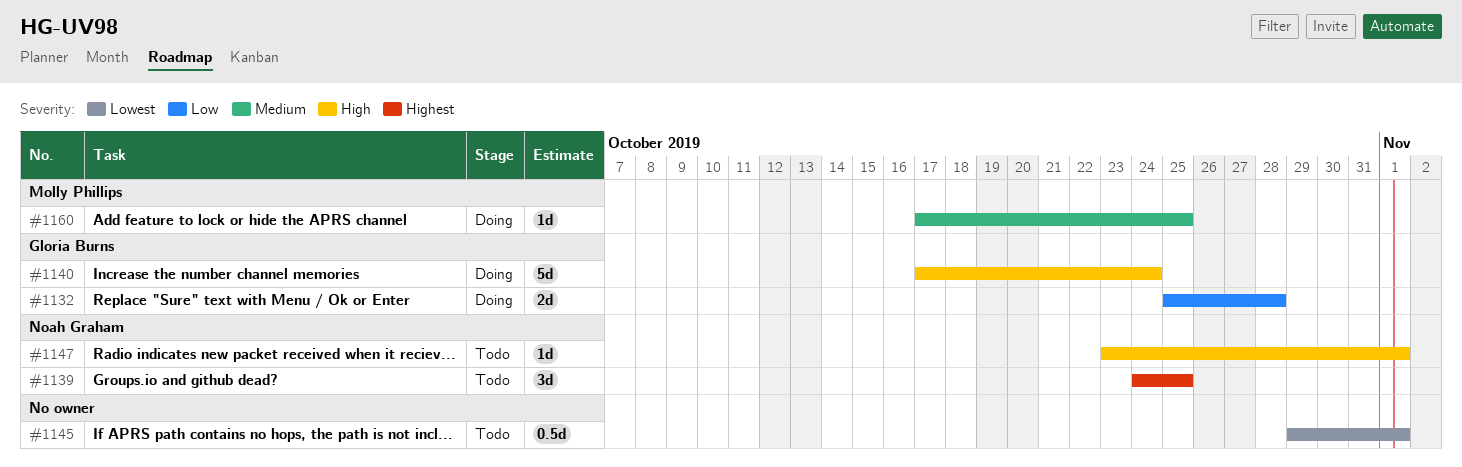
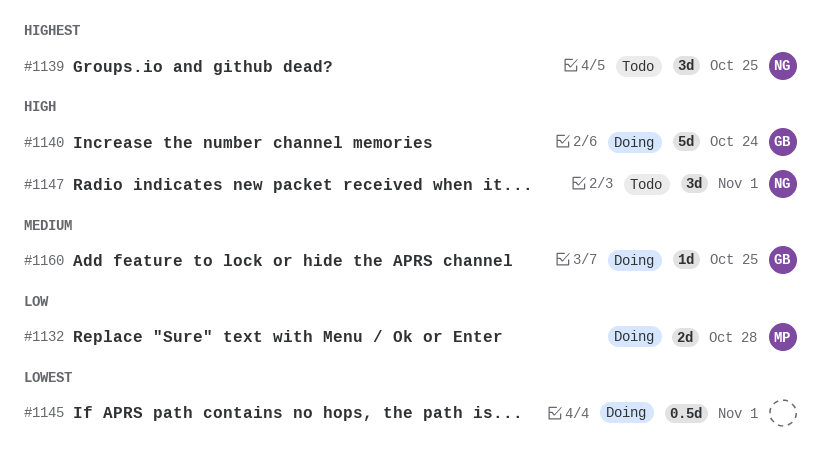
#1132, owner: Gloria Burns -> Molly Phillips
#1145, status: Todo -> Doing
#1147, estimate: 1d -> 3d
#1160, owner: Molly Phillips -> Gloria Burns

